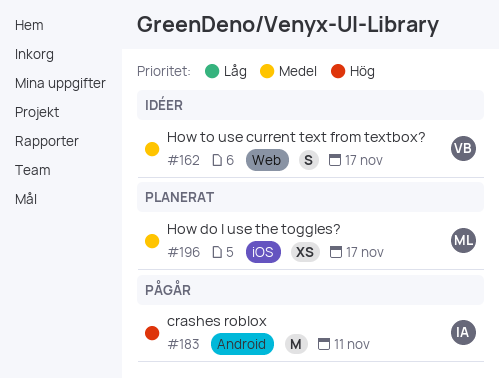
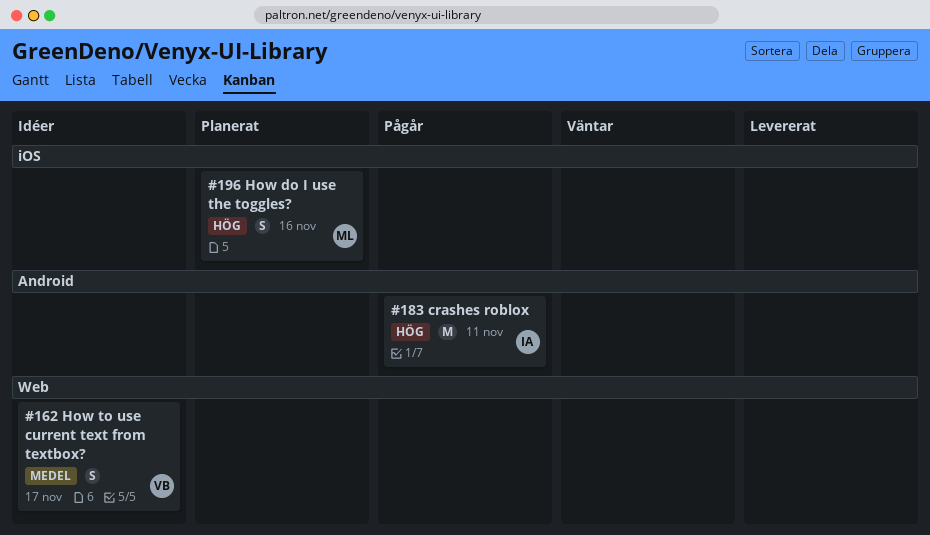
#196, priority: Medel -> Hög
#196, estimate: XS -> S
#196, due: Nov 17 -> Nov 16

